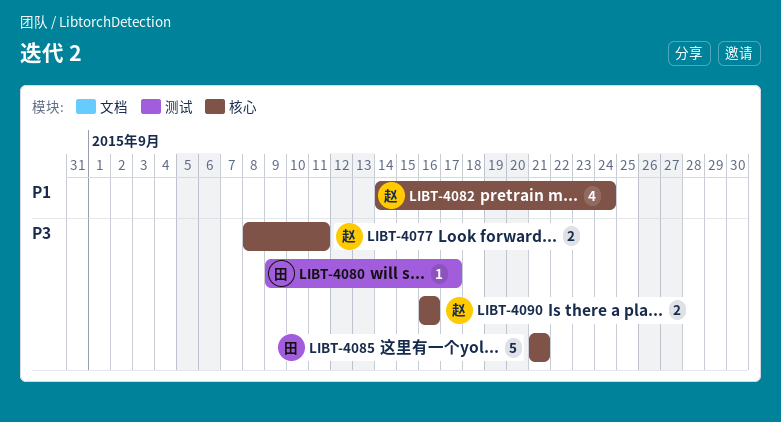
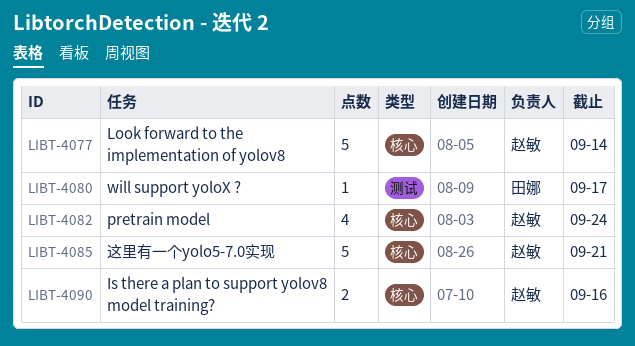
LIBT-4077, estimate: 2 -> 5
LIBT-4077, due: Sep 11 -> Sep 14
LIBT-4085, owner: 田娜 -> 赵敏

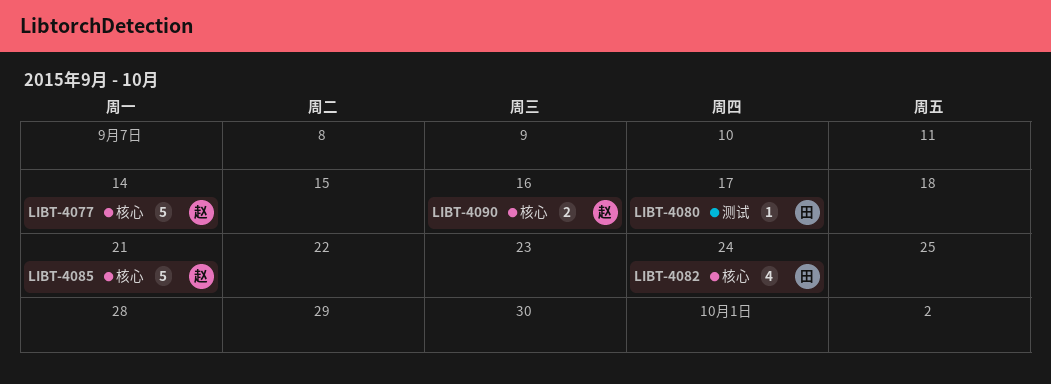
LIBT-4082, owner: 赵敏 -> 田娜

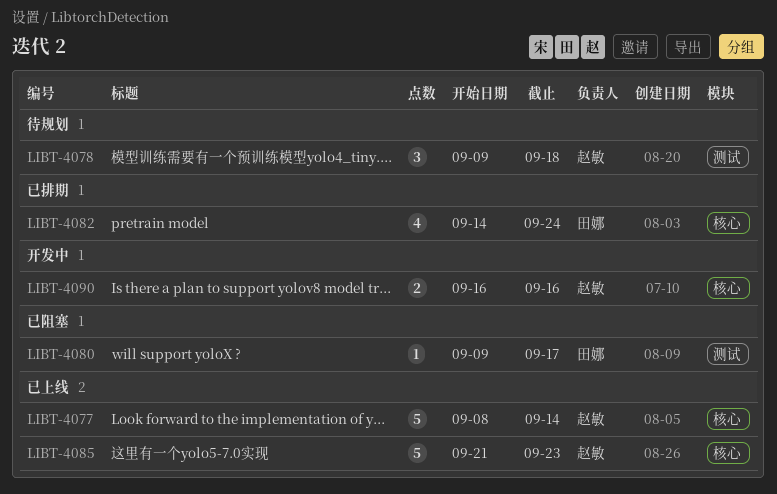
LIBT-4078: none -> present
LIBT-4085, due: Sep 21 -> Sep 23

